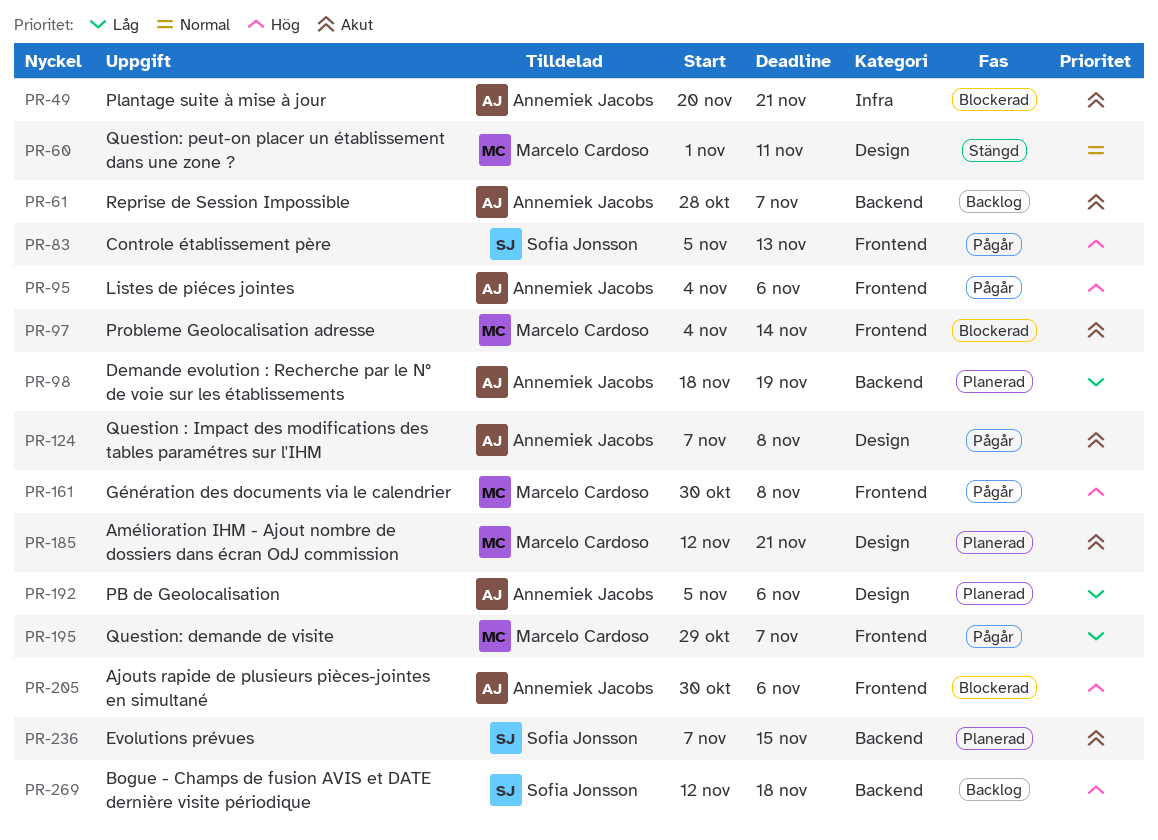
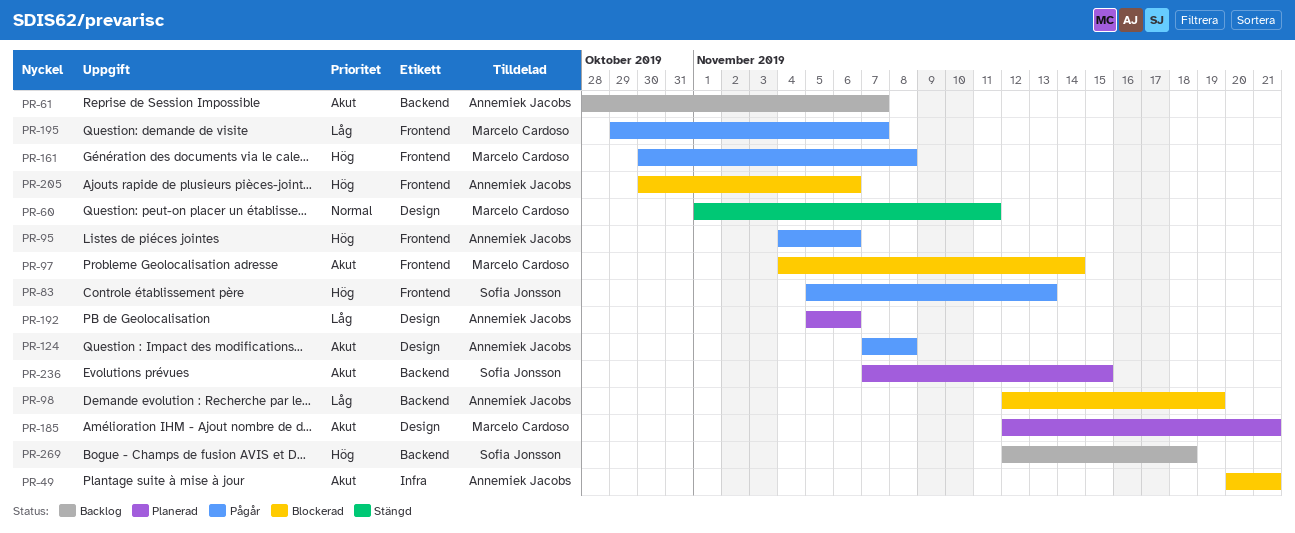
PR-98, status: Planerad -> Blockerad
PR-98, start: Nov 18 -> Nov 12

